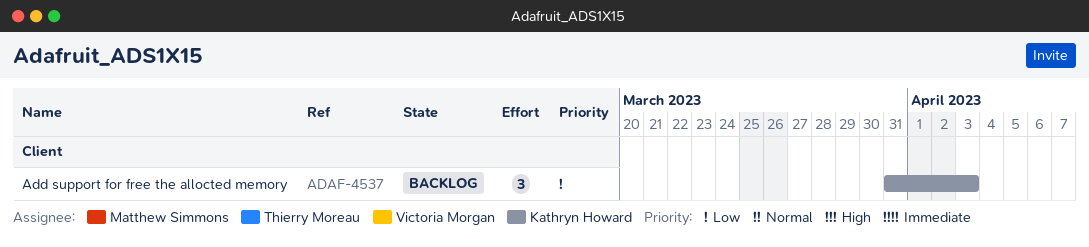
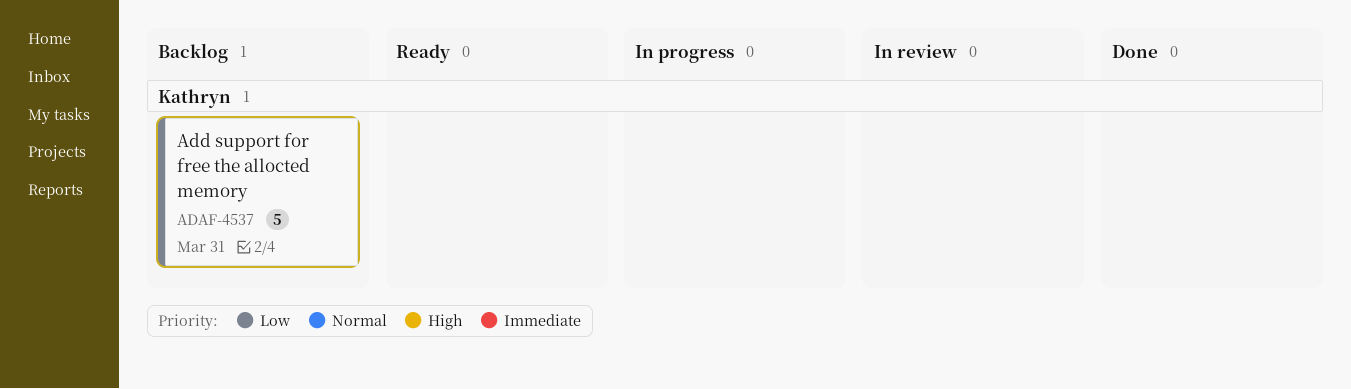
ADAF-4537, estimate: 3 -> 5
ADAF-4537, due: Apr 3 -> Mar 31

